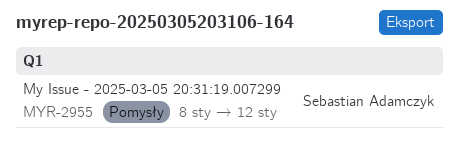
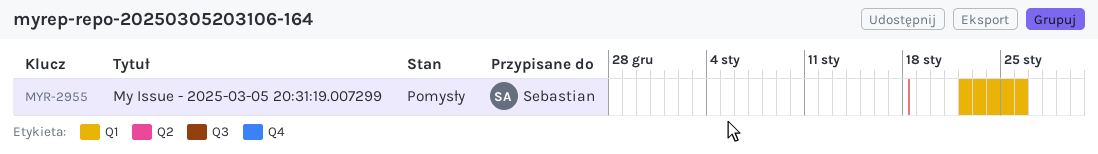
MYR-2955, start: Jan 8 -> Jan 22
MYR-2955, due: Jan 12 -> Jan 26

